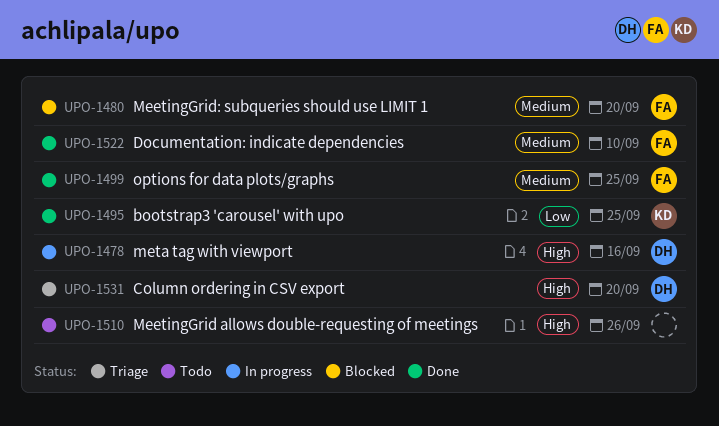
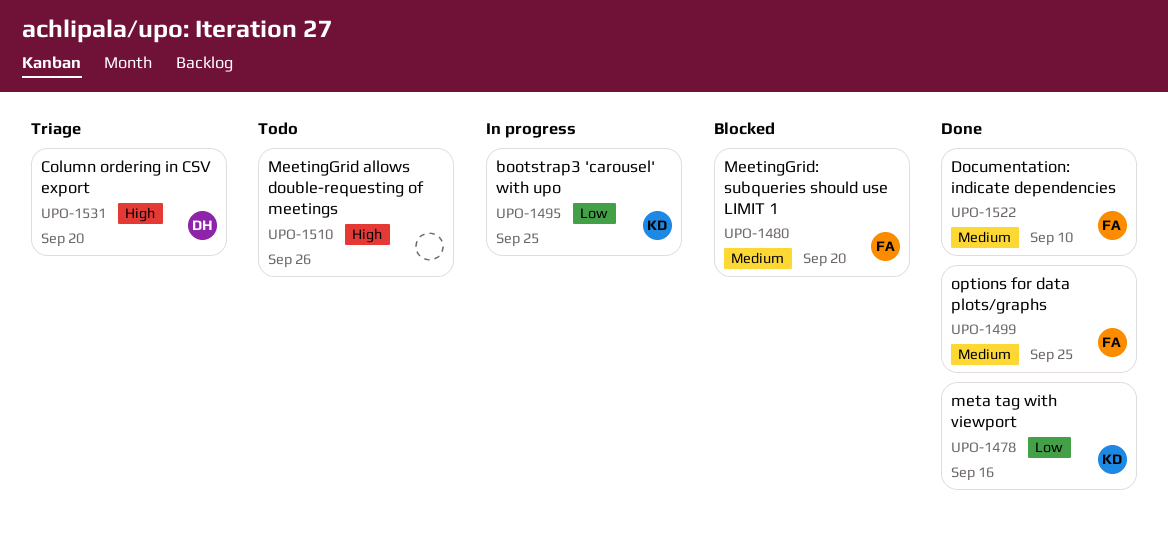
UPO-1478, status: In progress -> Done
UPO-1478, owner: DH -> KD
UPO-1478, priority: High -> Low
UPO-1495, status: Done -> In progress

